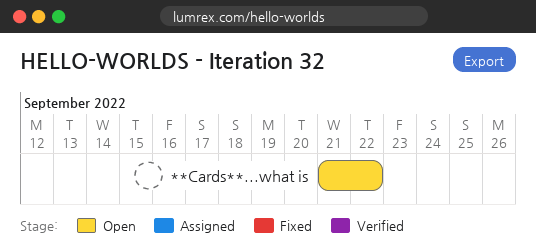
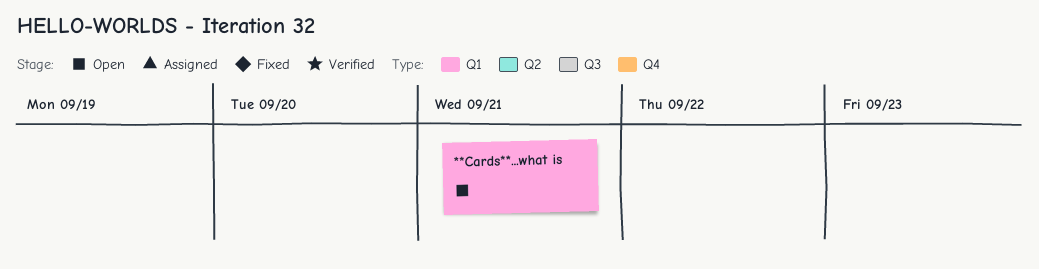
**Cards**...what is, due: Sep 22 -> Sep 21

